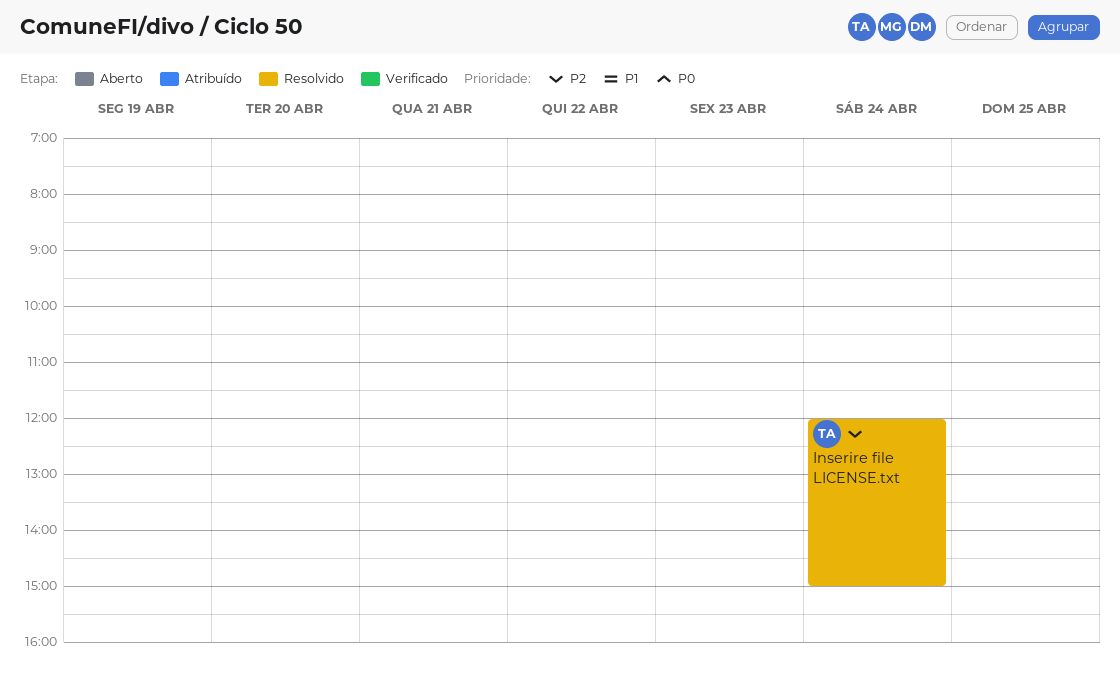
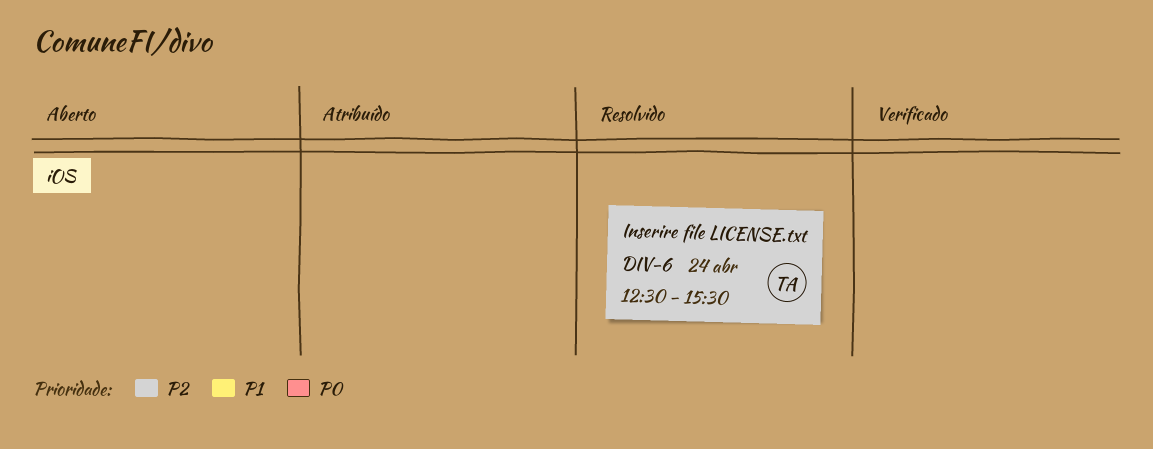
Inserire file LICENSE.txt, begins: 12:00 -> 12:30
Inserire file LICENSE.txt, ends: 15:00 -> 15:30

